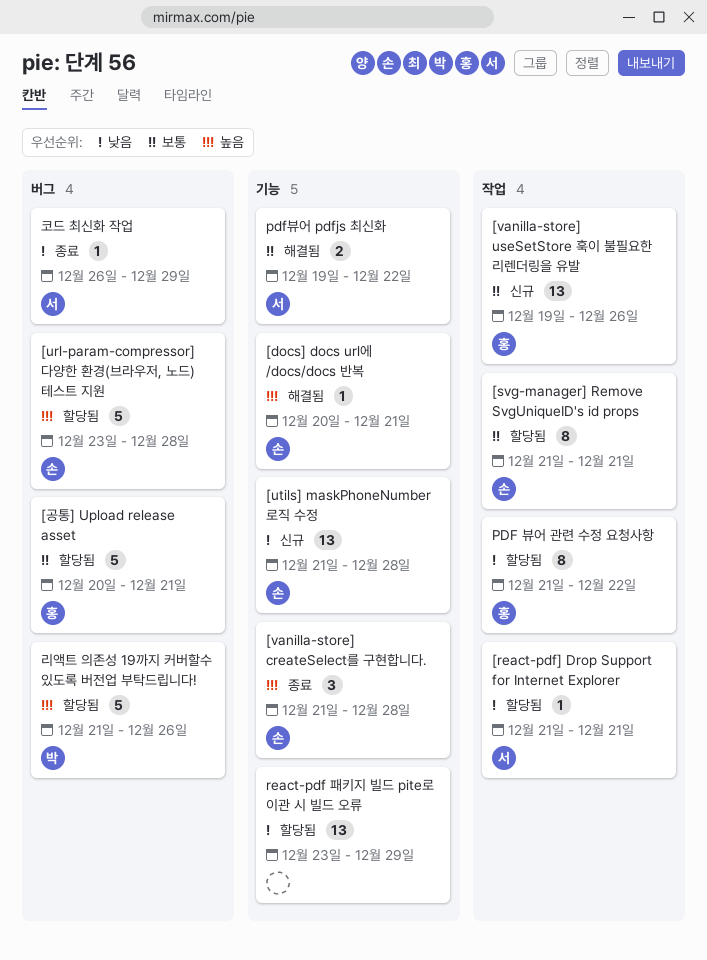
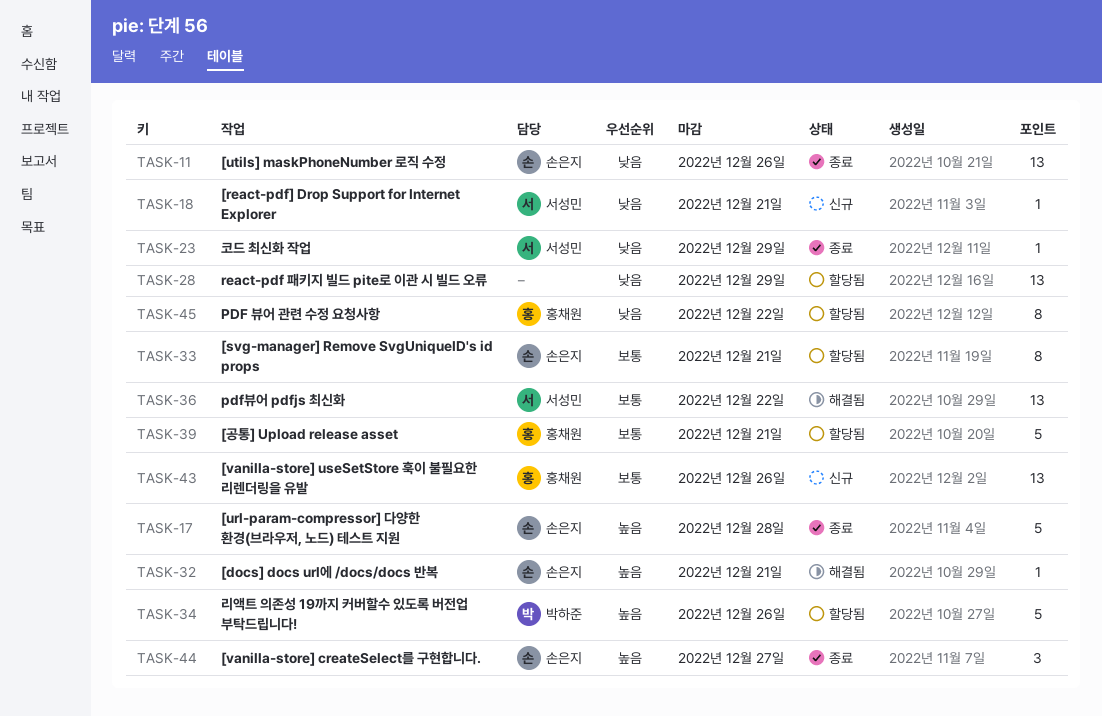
[react-pdf] Drop Support for Internet Explorer, status: 할당됨 -> 신규
[url-param-compressor] 다양한 환경(브라우저, 노드) 테스트 지원, status: 할당됨 -> 종료
[utils] maskPhoneNumber 로직 수정, status: 신규 -> 종료
[utils] maskPhoneNumber 로직 수정, due: Dec 28 -> Dec 26
[vanilla-store] createSelect를 구현합니다., due: Dec 28 -> Dec 27
pdf뷰어 pdfjs 최신화, estimate: 2 -> 13

